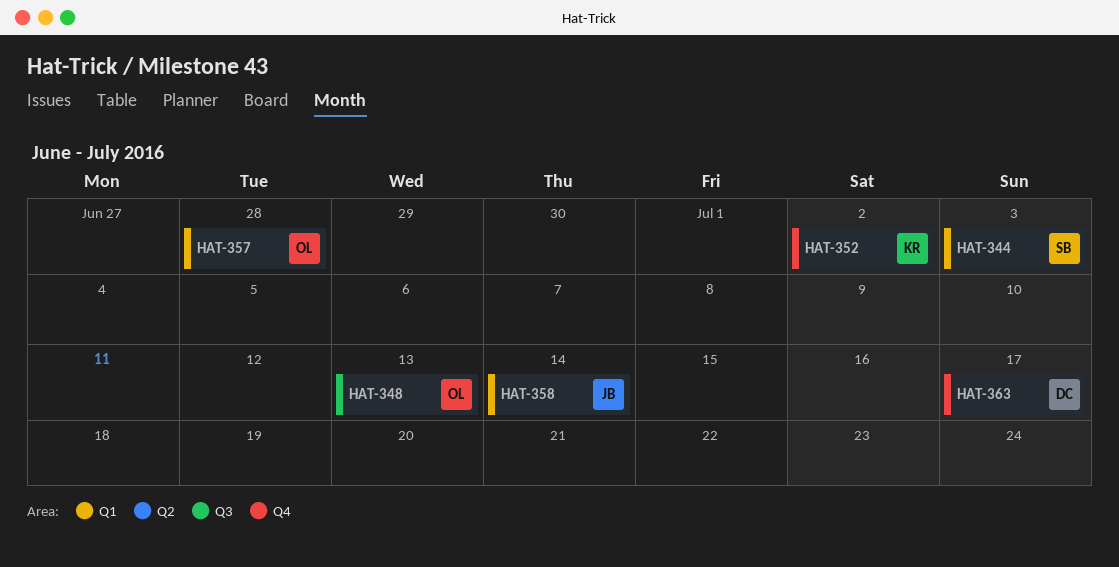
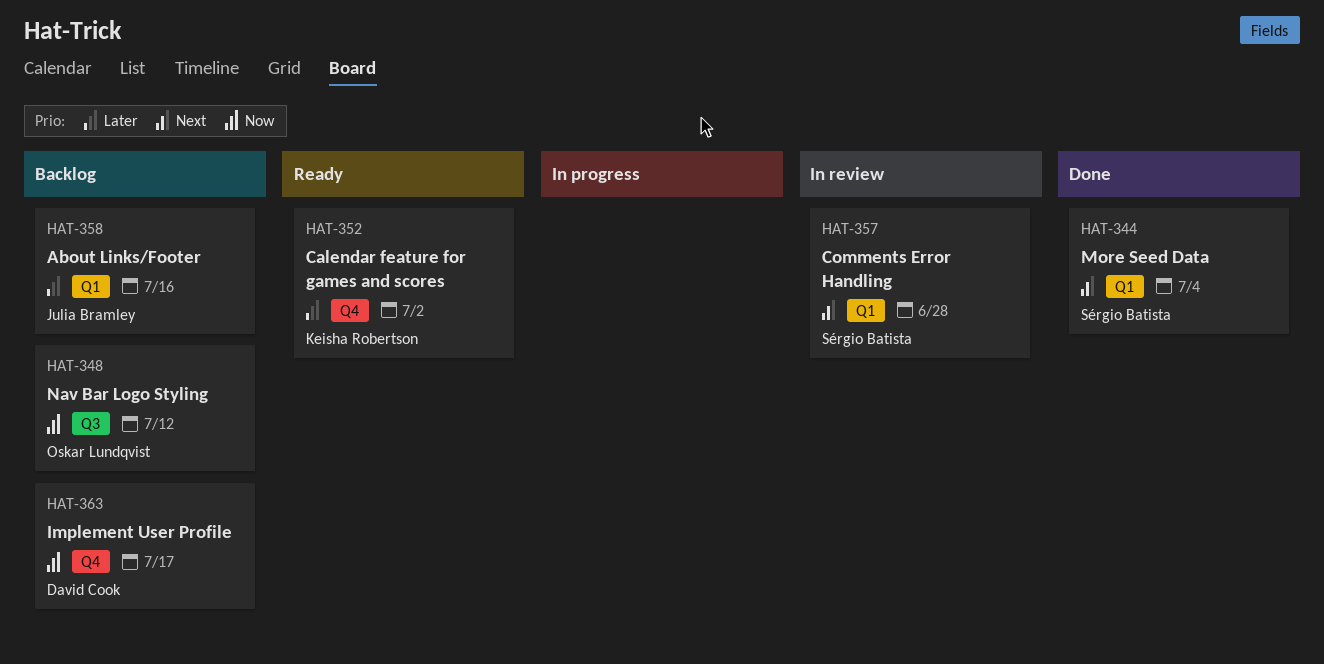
HAT-344, due: Jul 3 -> Jul 4
HAT-348, due: Jul 13 -> Jul 12
HAT-357, owner: Oskar Lundqvist -> Sérgio Batista
HAT-358, due: Jul 14 -> Jul 16

